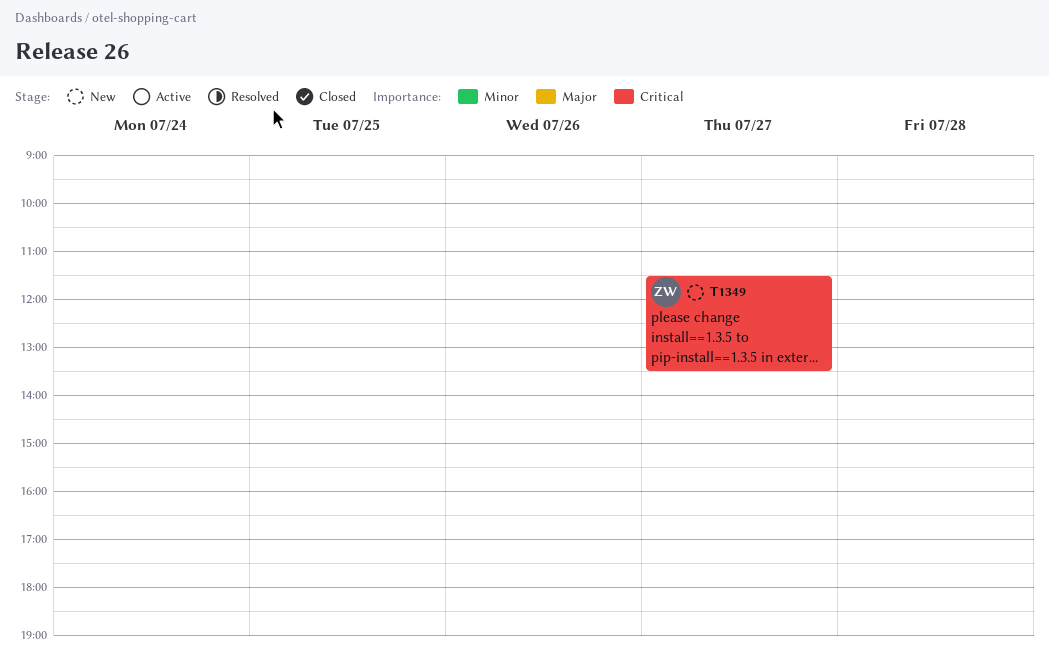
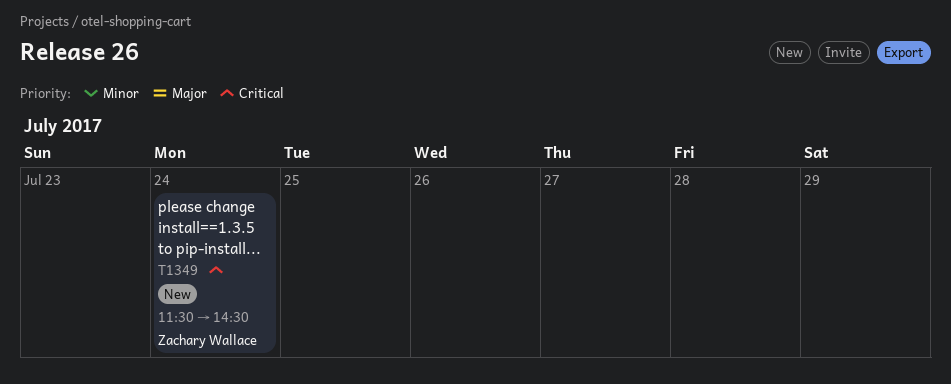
T1349, day: Jul 27 -> Jul 24
T1349, ends: 13:30 -> 14:30

